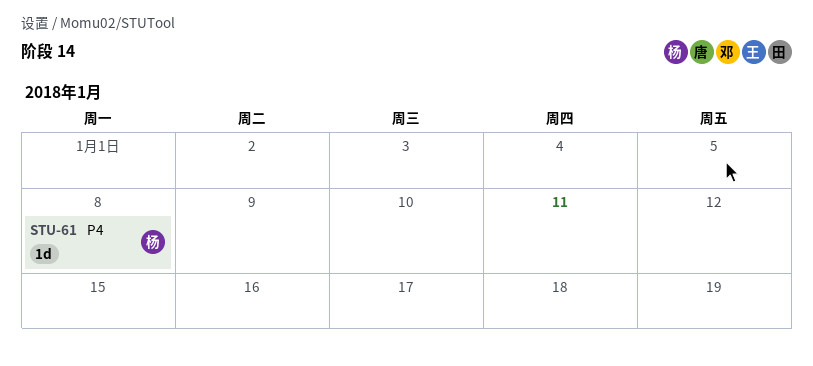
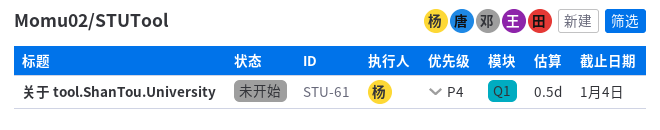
STU-61, estimate: 1d -> 0.5d
STU-61, due: Jan 8 -> Jan 4

